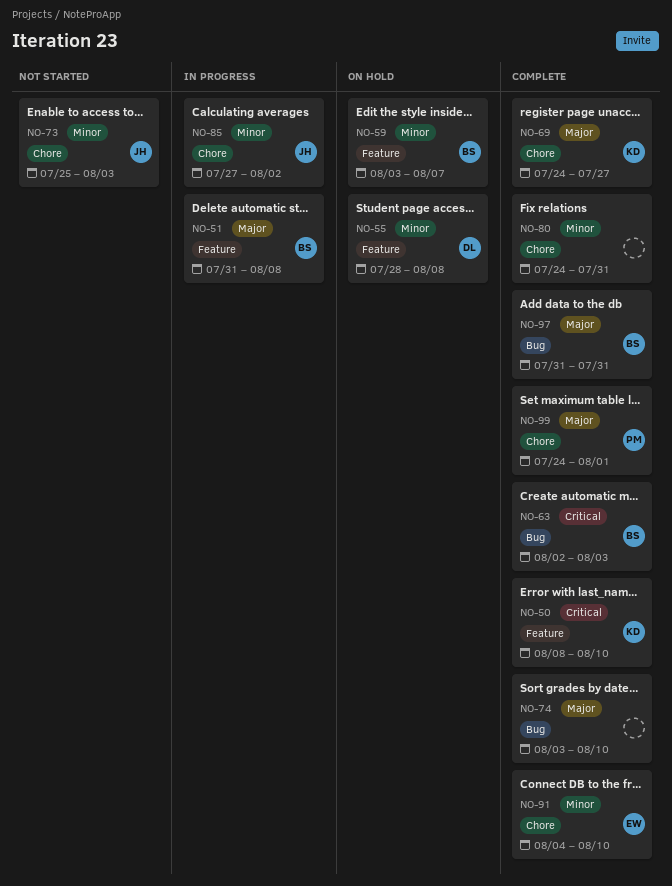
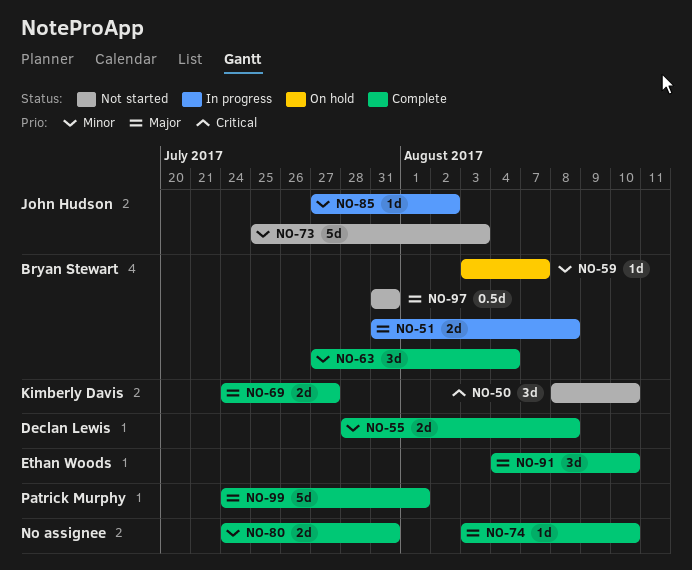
NO-50, status: Complete -> Not started
NO-55, status: On hold -> Complete
NO-63, priority: Critical -> Minor
NO-63, start: Aug 2 -> Jul 27
NO-63, due: Aug 3 -> Aug 4
NO-91, priority: Minor -> Major
NO-97, status: Complete -> Not started

